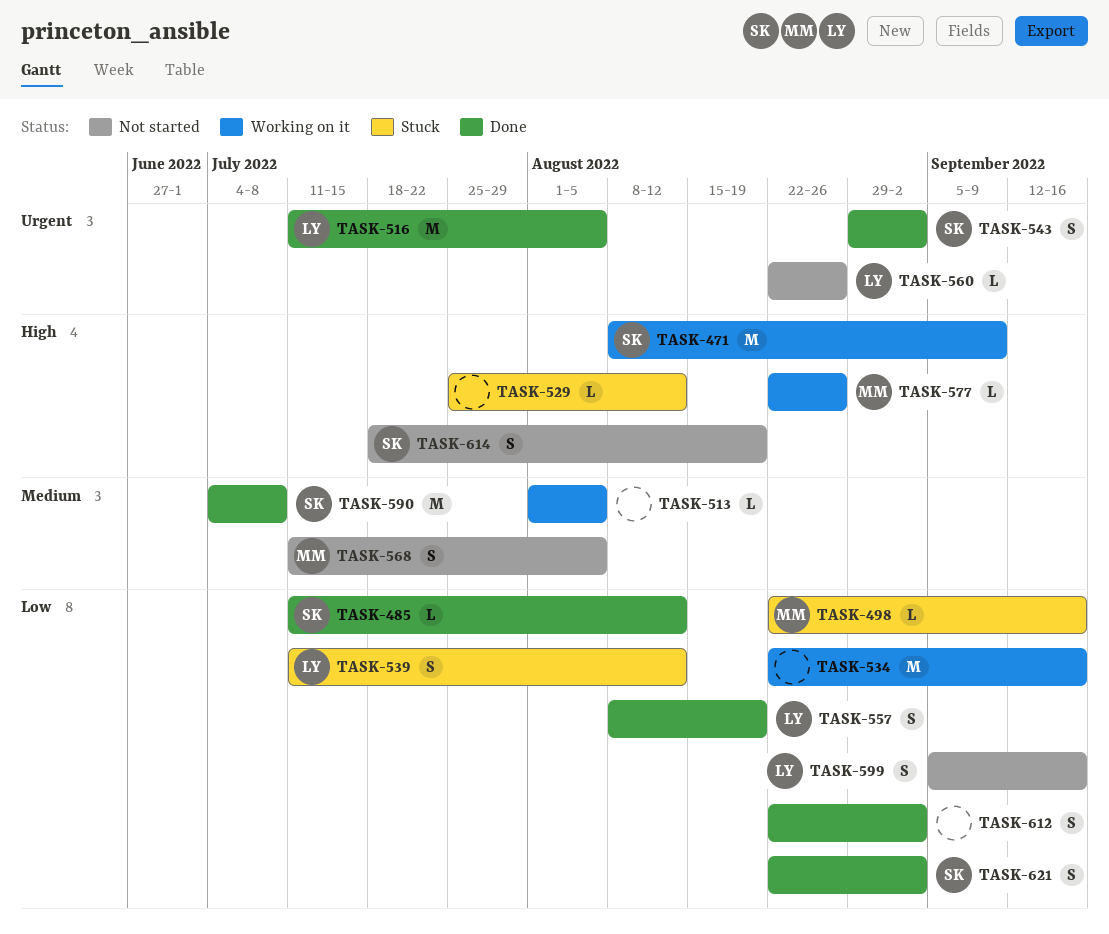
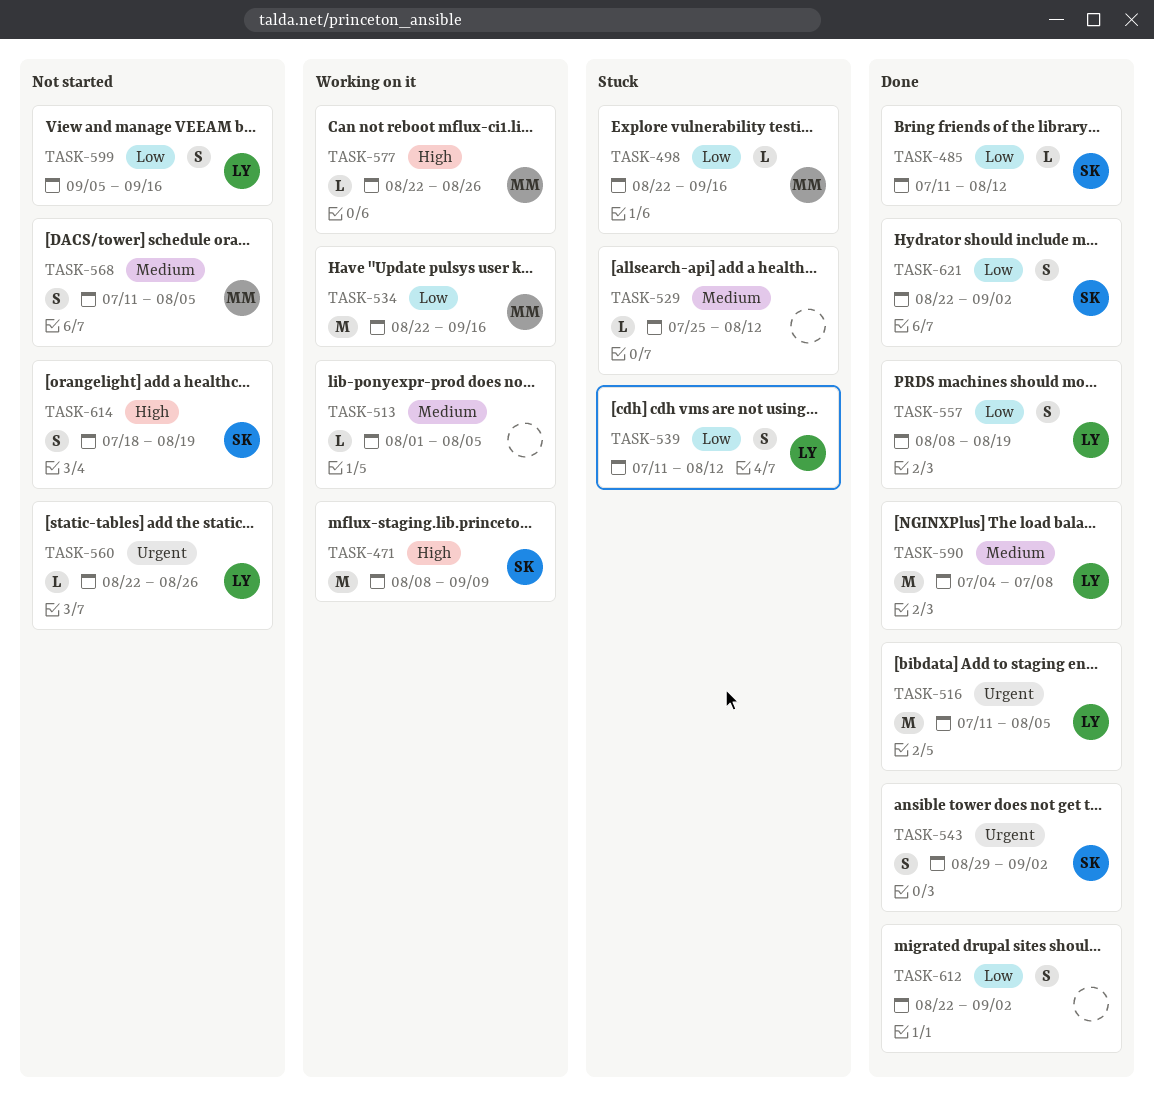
TASK-529, priority: High -> Medium
TASK-534, owner: none -> MM
TASK-590, owner: SK -> LY

